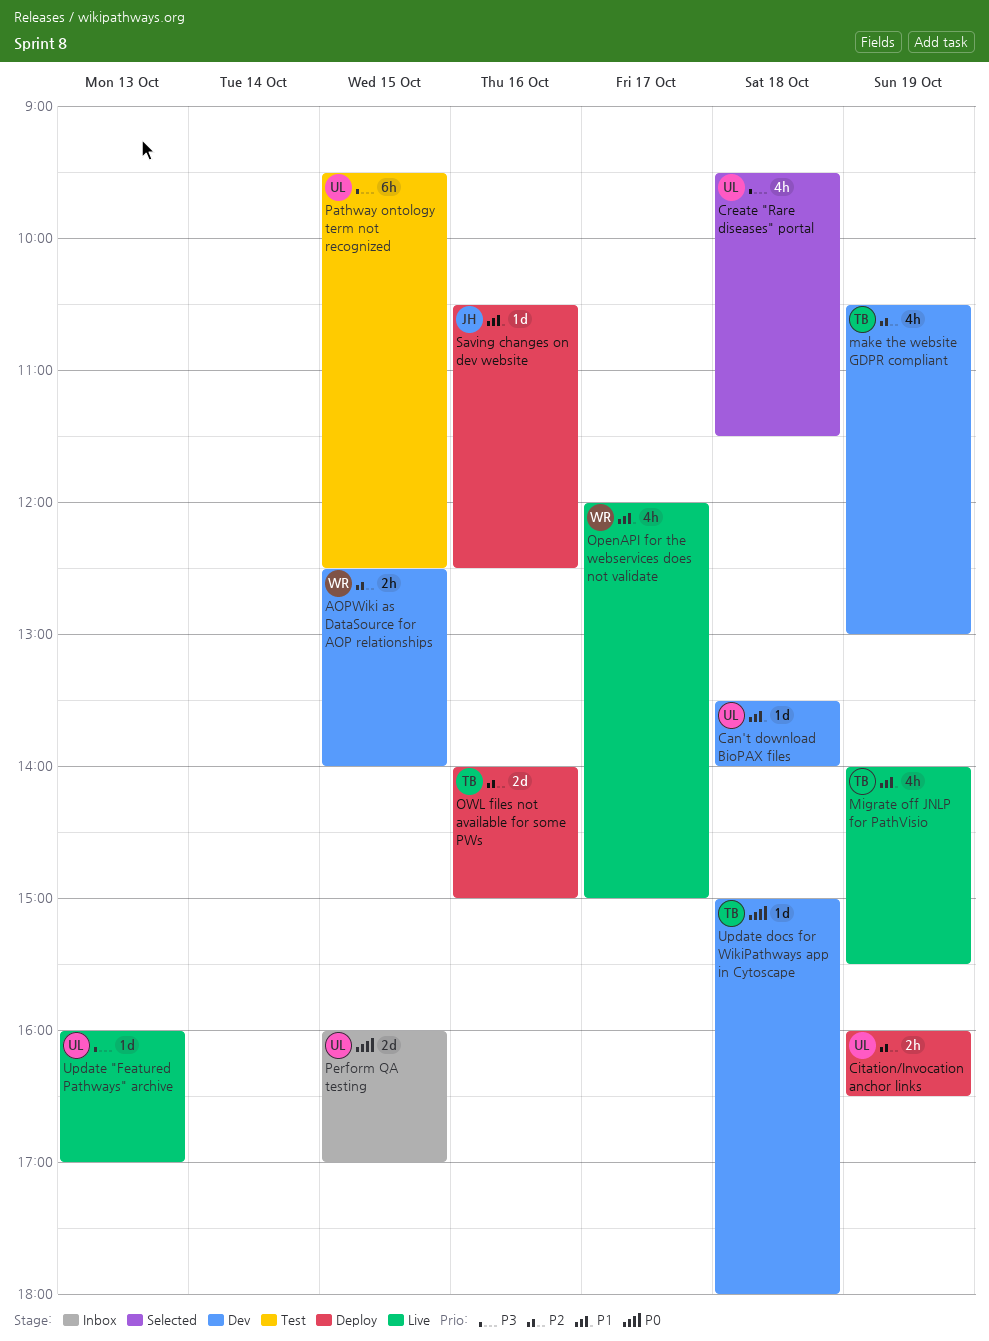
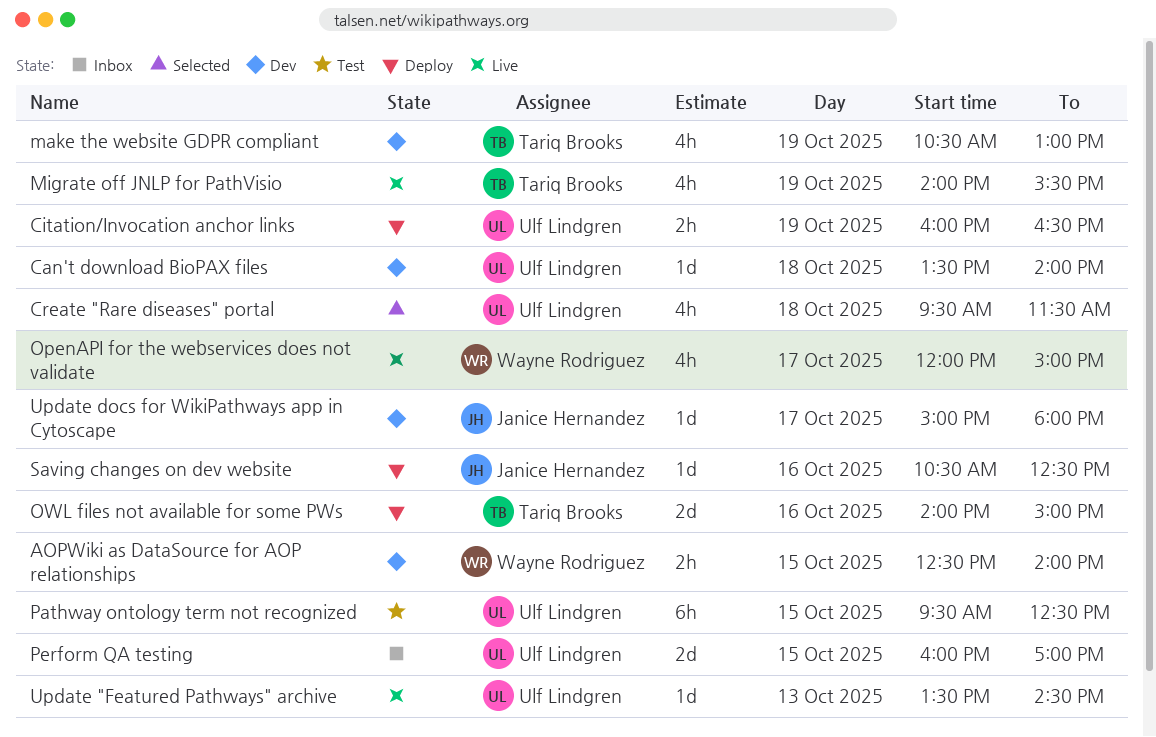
Update "Featured Pathways" archive, begins: 16:00 -> 13:30
Update "Featured Pathways" archive, ends: 17:00 -> 14:30
Update docs for WikiPathways app in Cytoscape, owner: Tariq Brooks -> Janice Hernandez
Update docs for WikiPathways app in Cytoscape, day: Oct 18 -> Oct 17

